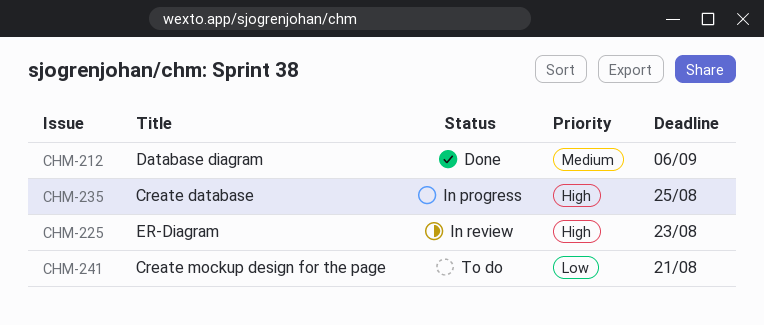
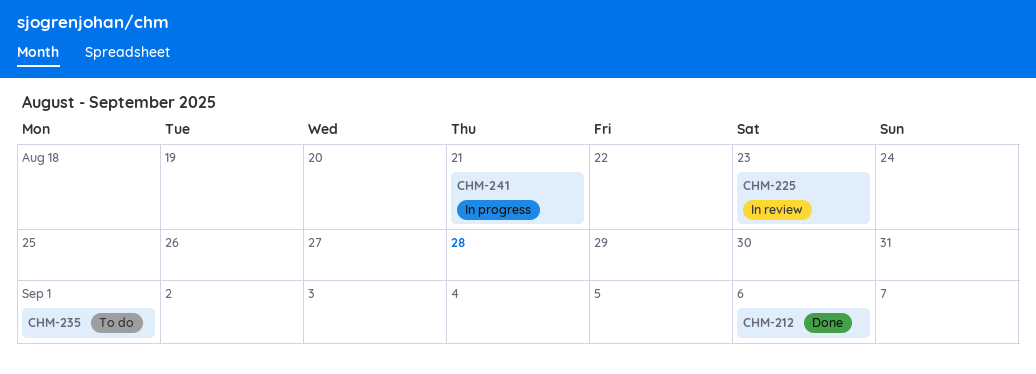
CHM-235, status: In progress -> To do
CHM-235, due: Aug 25 -> Sep 1
CHM-241, status: To do -> In progress

